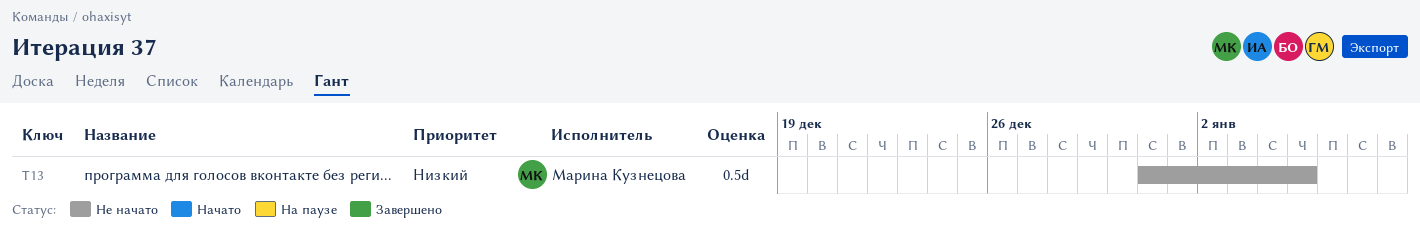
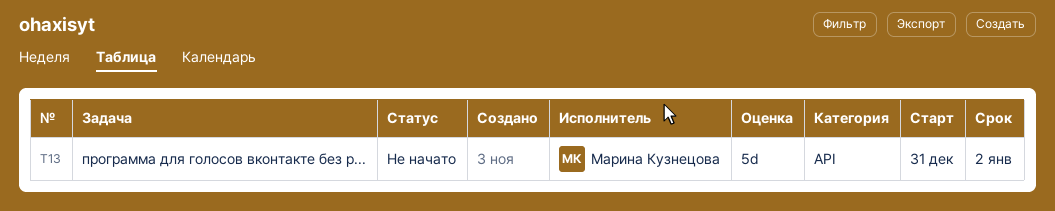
T13, estimate: 0.5d -> 5d
T13, due: Jan 5 -> Jan 2

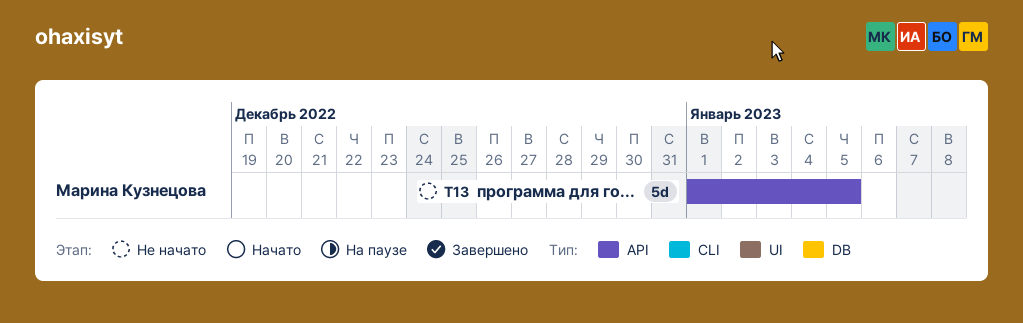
T13, start: Dec 31 -> Jan 1
T13, due: Jan 2 -> Jan 5

